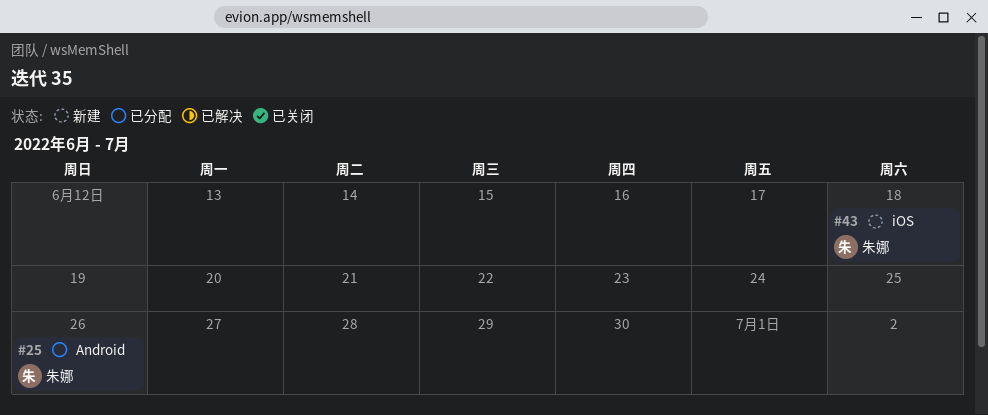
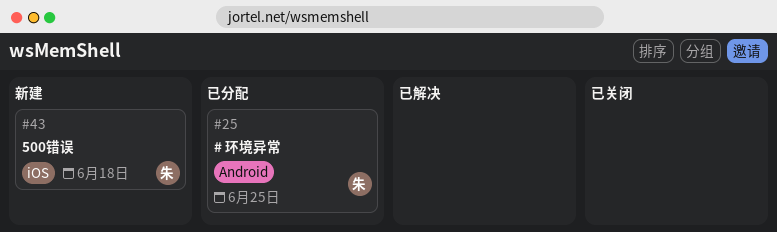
#25, due: Jun 26 -> Jun 25

